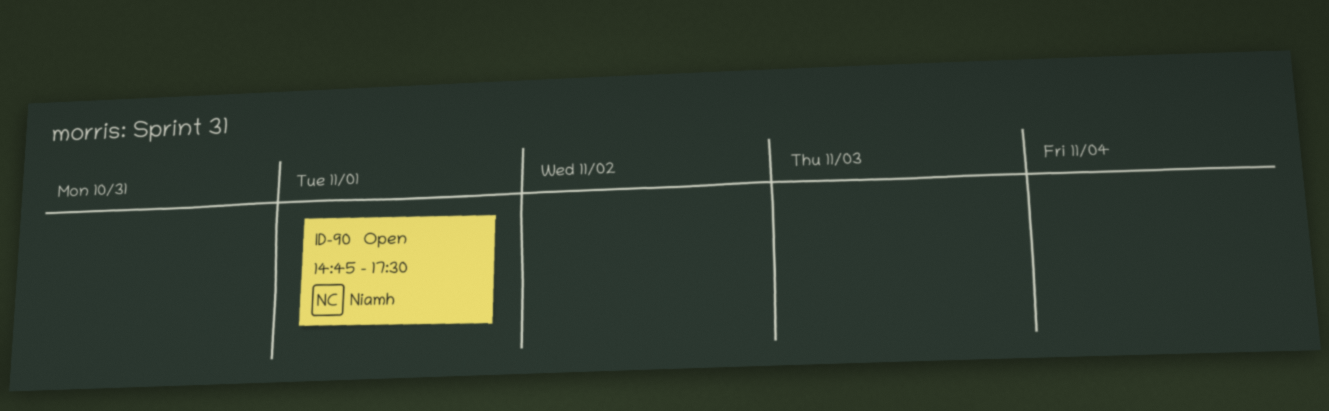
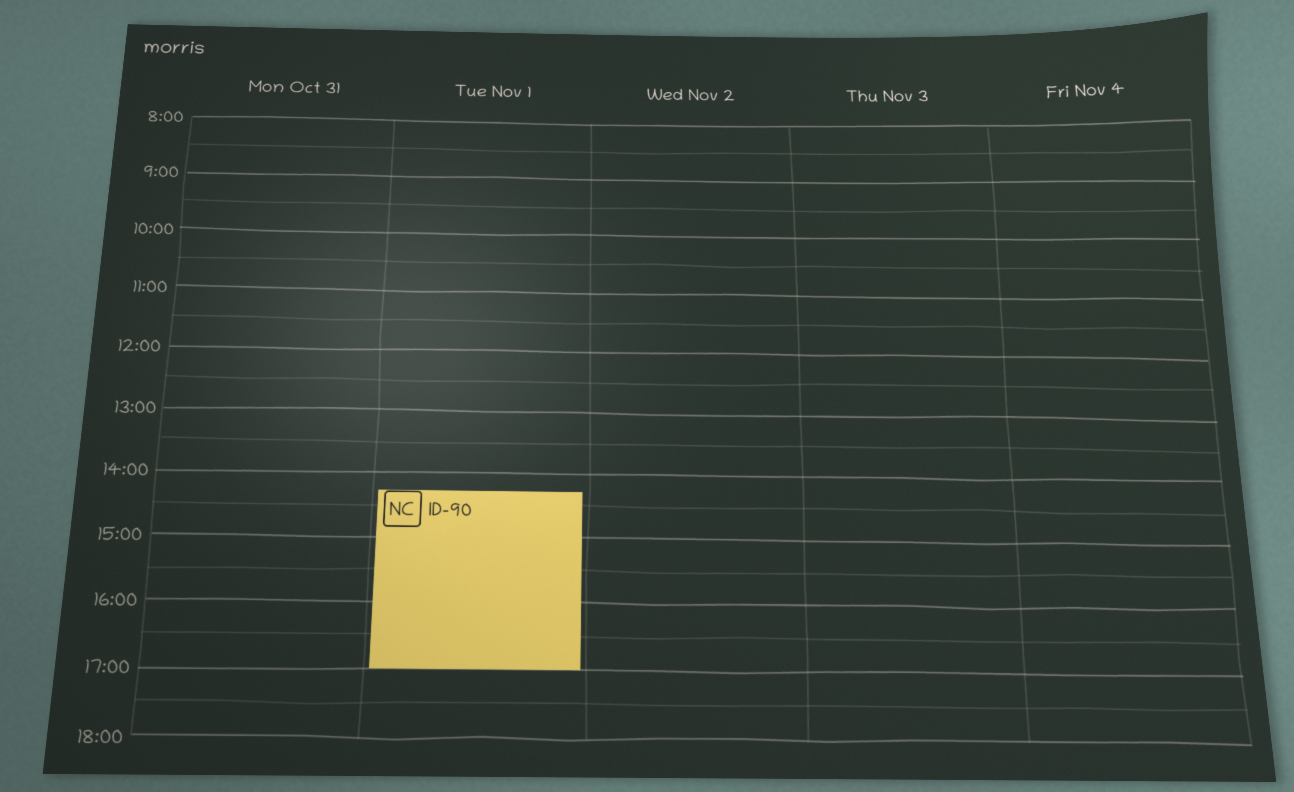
ID-90, begins: 14:45 -> 14:15
ID-90, ends: 17:30 -> 17:00

